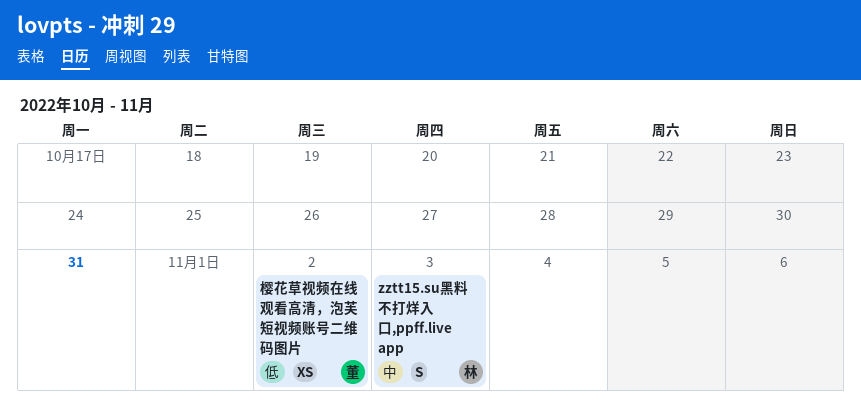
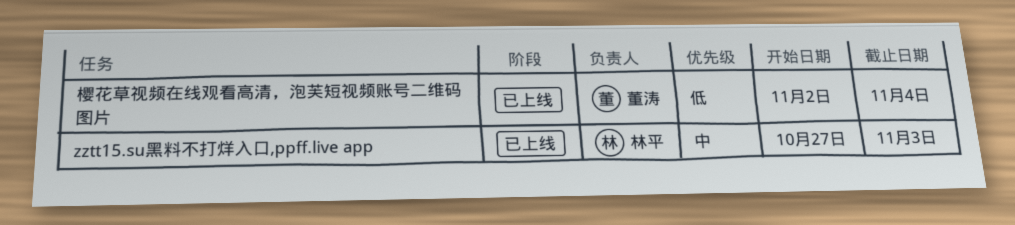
樱花草视频在线观看高清，泡芙短视频账号二维码图片, due: Nov 2 -> Nov 4

